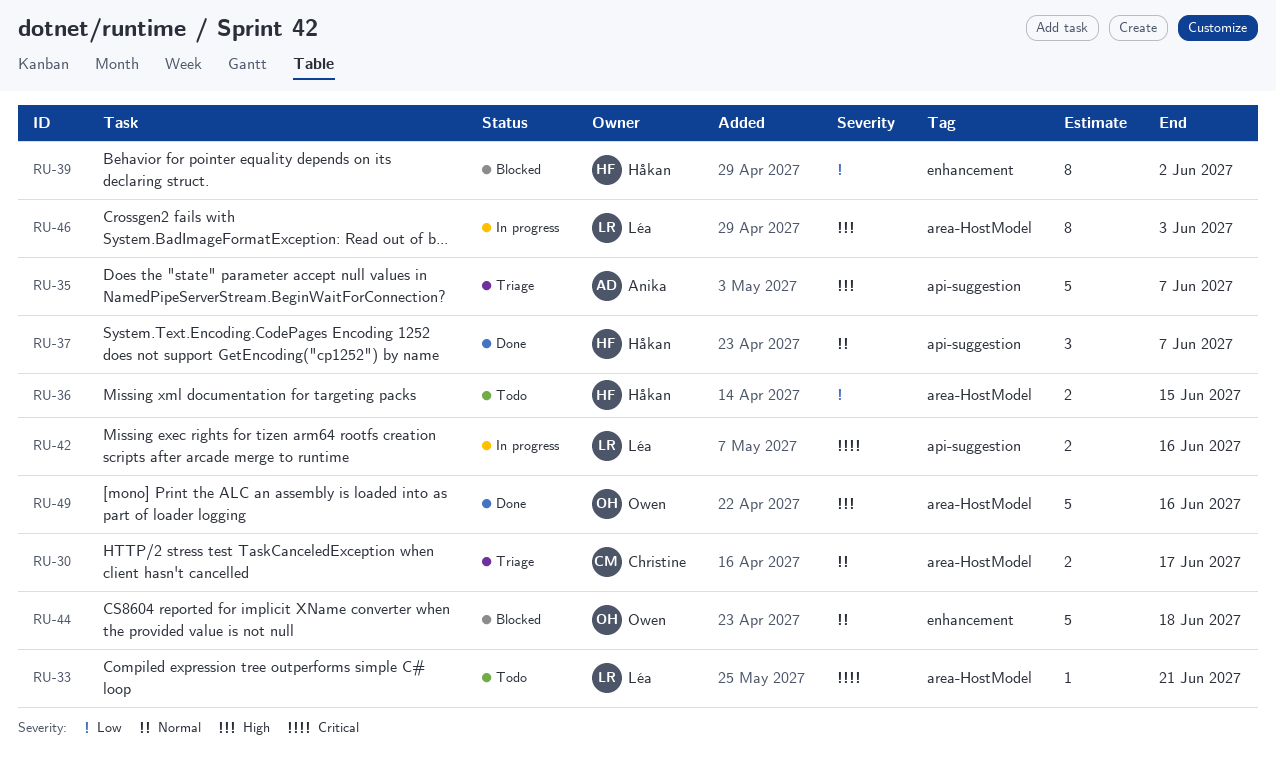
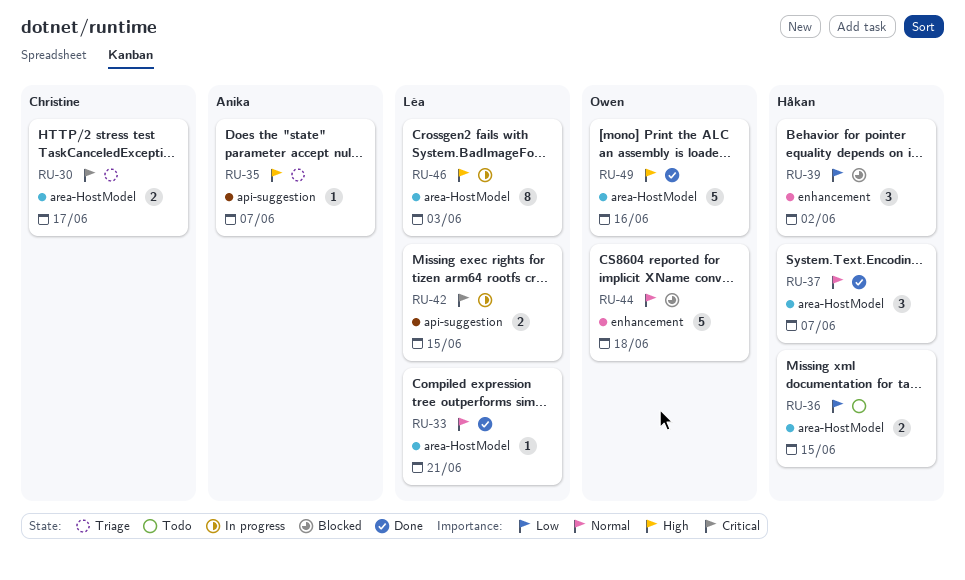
RU-30, priority: Normal -> Critical
RU-33, status: Todo -> Done
RU-33, priority: Critical -> Normal
RU-35, estimate: 5 -> 1
RU-37, label: api-suggestion -> area-HostModel
RU-39, estimate: 8 -> 3
RU-42, due: Jun 16 -> Jun 15

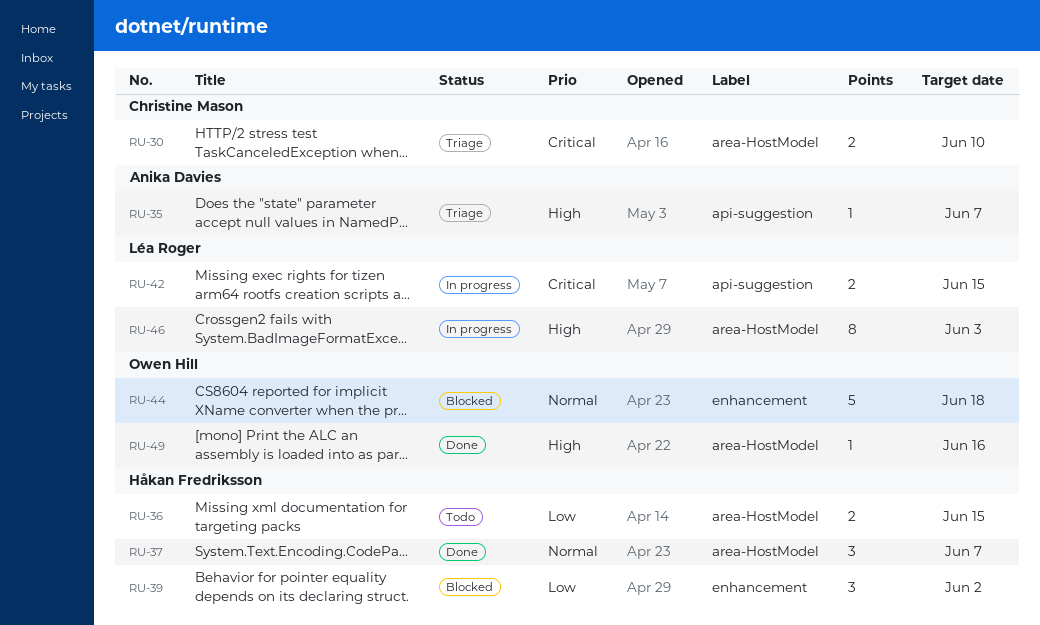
RU-30, due: Jun 17 -> Jun 10
RU-33: present -> none
RU-49, estimate: 5 -> 1

